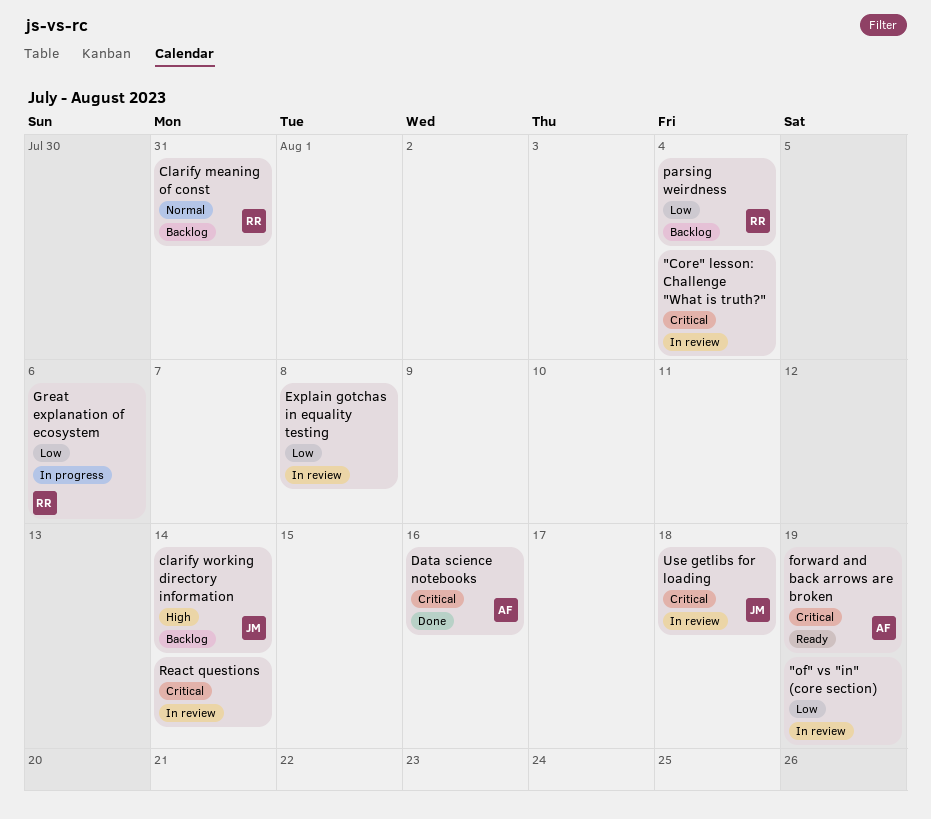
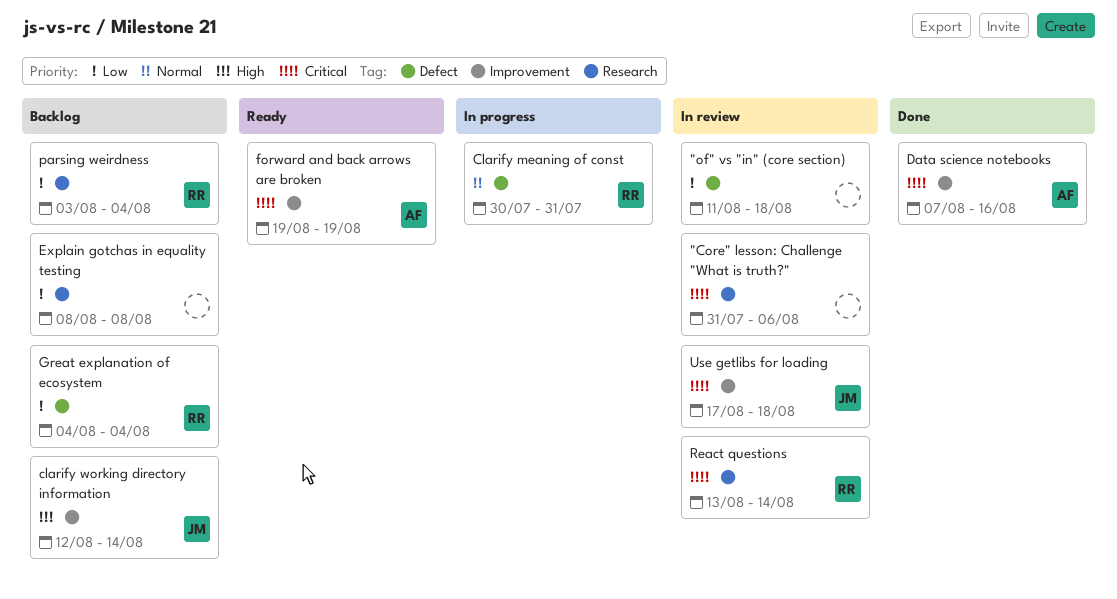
"Core" lesson: Challenge "What is truth?", due: Aug 4 -> Aug 6
"of" vs "in" (core section), due: Aug 19 -> Aug 18
Clarify meaning of const, status: Backlog -> In progress
Explain gotchas in equality testing, status: In review -> Backlog
Great explanation of ecosystem, status: In progress -> Backlog
Great explanation of ecosystem, due: Aug 6 -> Aug 4
React questions, owner: none -> RR

